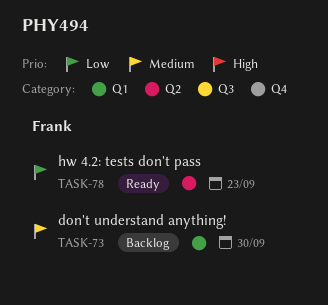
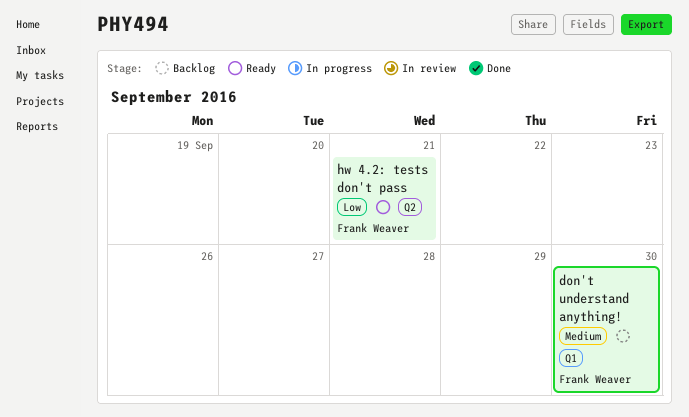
hw 4.2: tests don't pass, due: Sep 23 -> Sep 21

